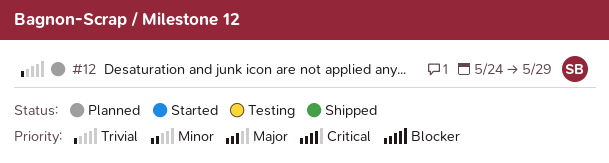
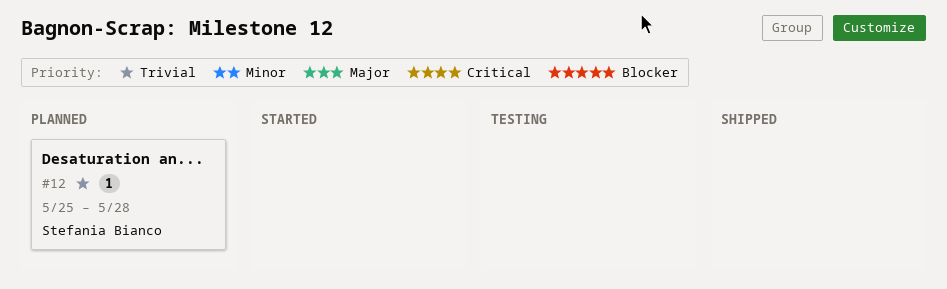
#12, start: May 24 -> May 25
#12, due: May 29 -> May 28

